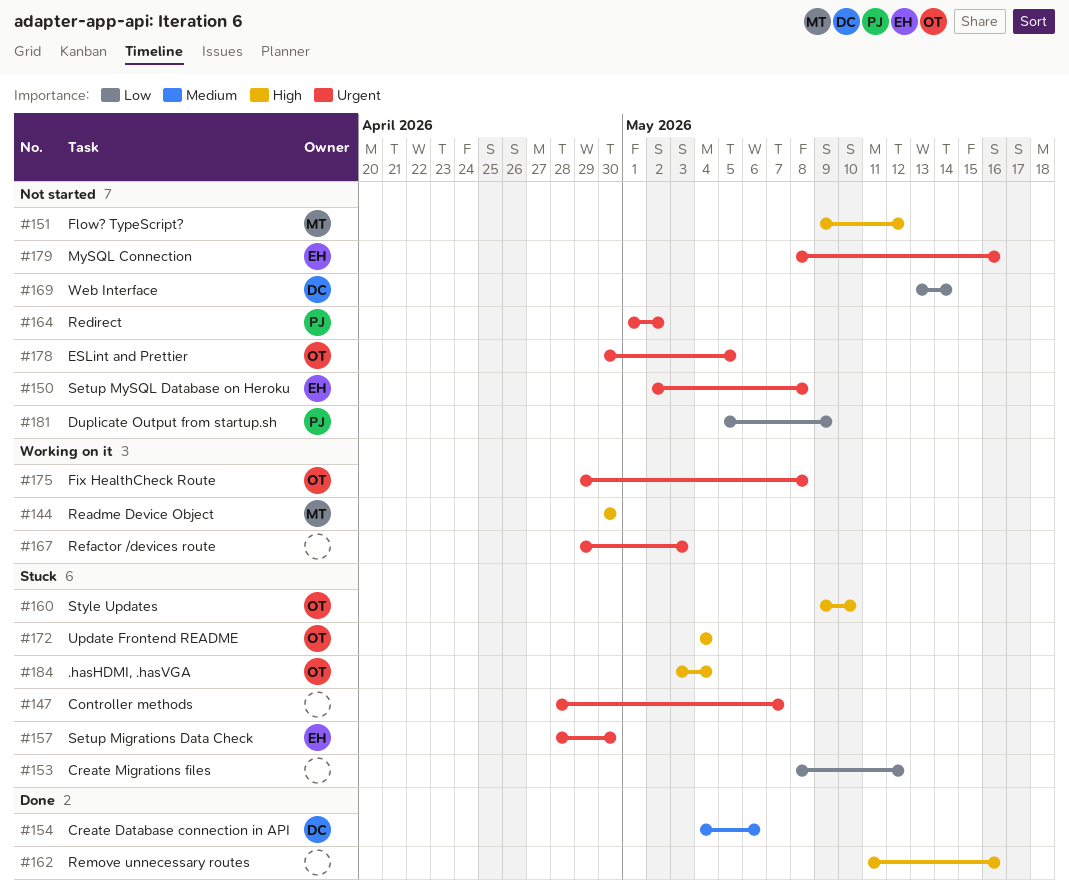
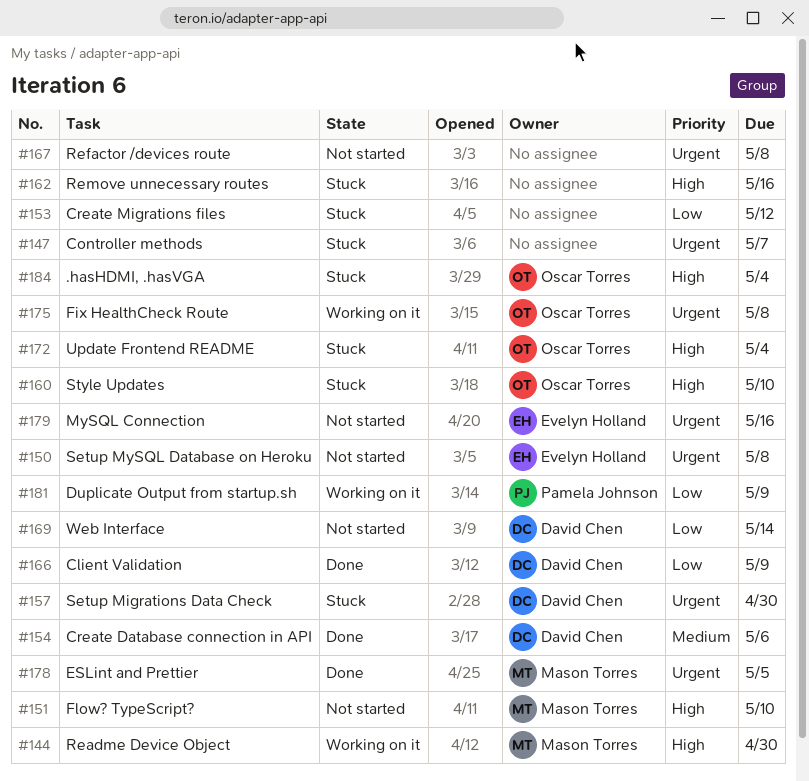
#151, due: May 12 -> May 10
#157, owner: Evelyn Holland -> David Chen
#162, status: Done -> Stuck
#164: present -> none
#166: none -> present
#167, status: Working on it -> Not started
#167, due: May 3 -> May 8
#178, status: Not started -> Done
#178, owner: Oscar Torres -> Mason Torres
#181, status: Not started -> Working on it

